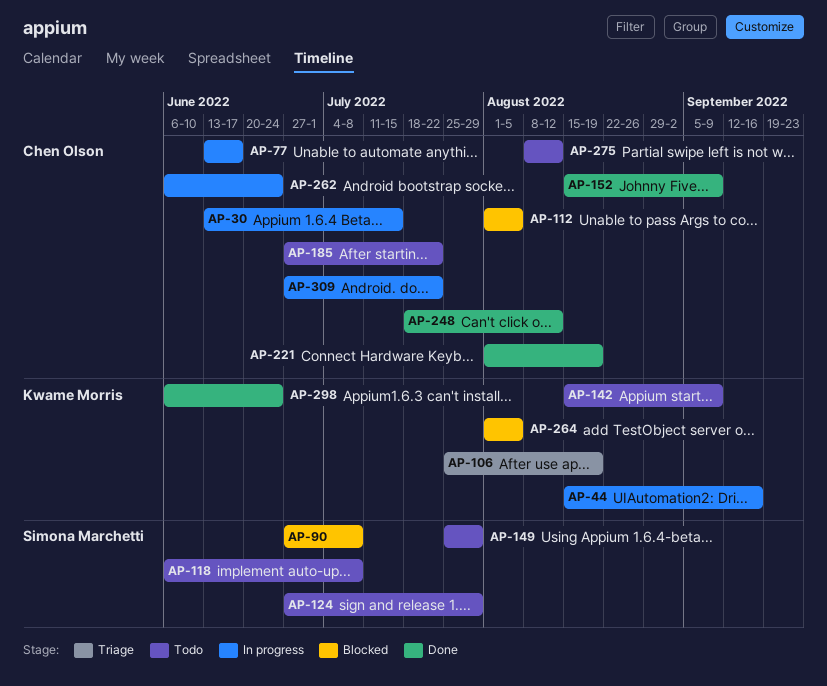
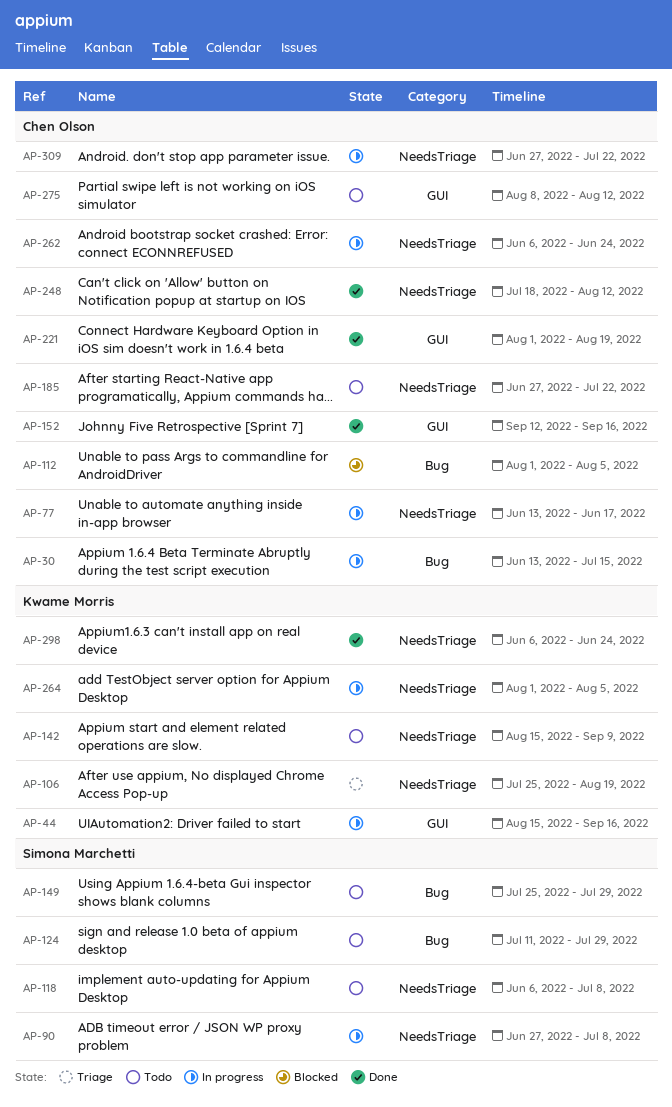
AP-90, status: Blocked -> In progress
AP-124, start: Jun 27 -> Jul 11
AP-152, start: Aug 15 -> Sep 12
AP-152, due: Sep 9 -> Sep 16
AP-264, status: Blocked -> In progress

